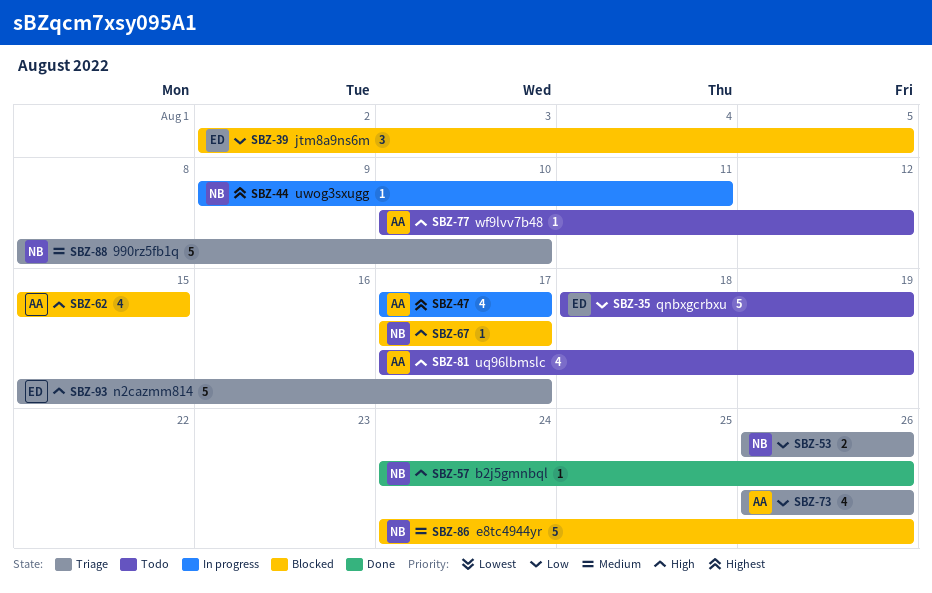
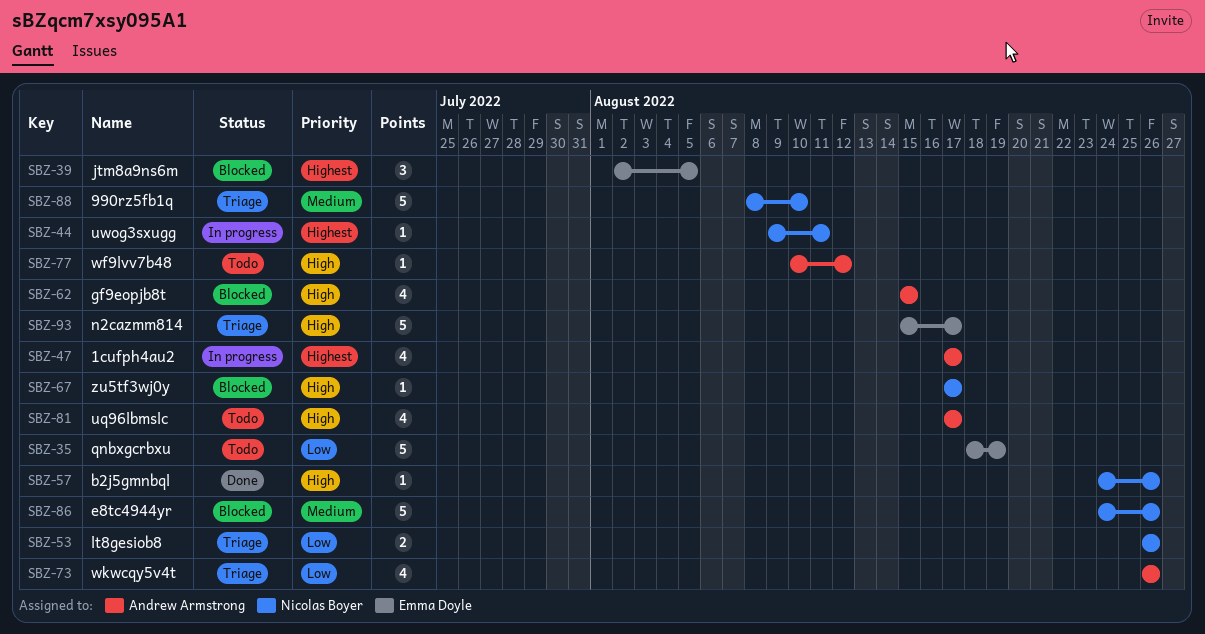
SBZ-39, priority: Low -> Highest
SBZ-81, due: Aug 19 -> Aug 17

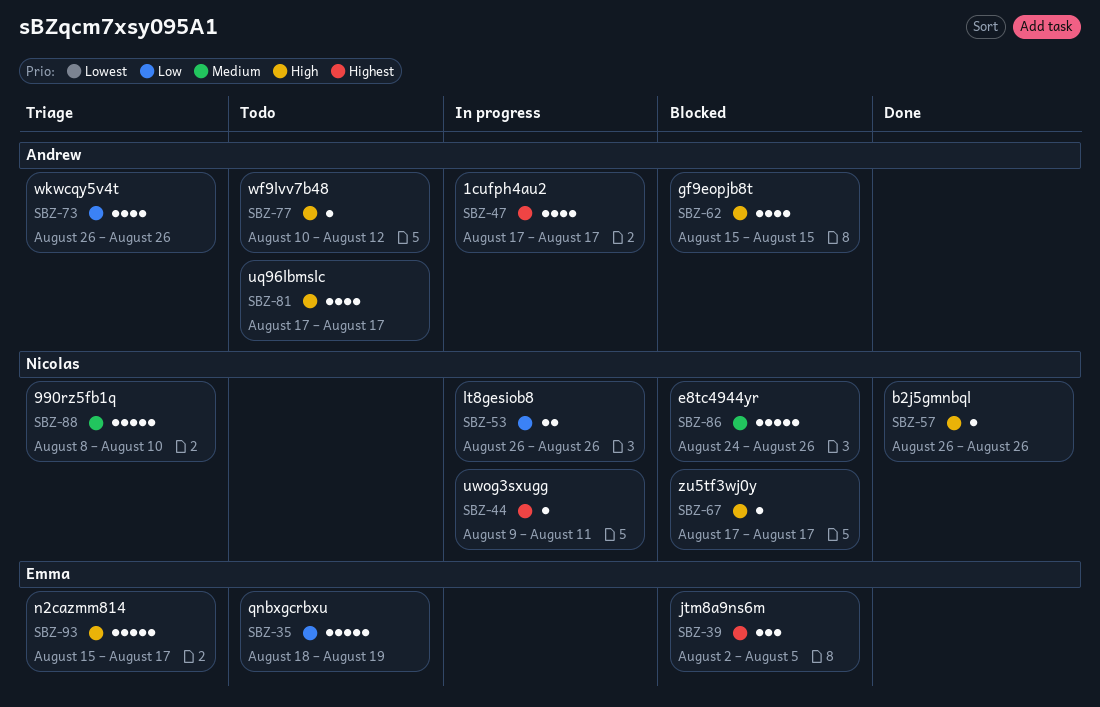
SBZ-53, status: Triage -> In progress
SBZ-57, start: Aug 24 -> Aug 26

